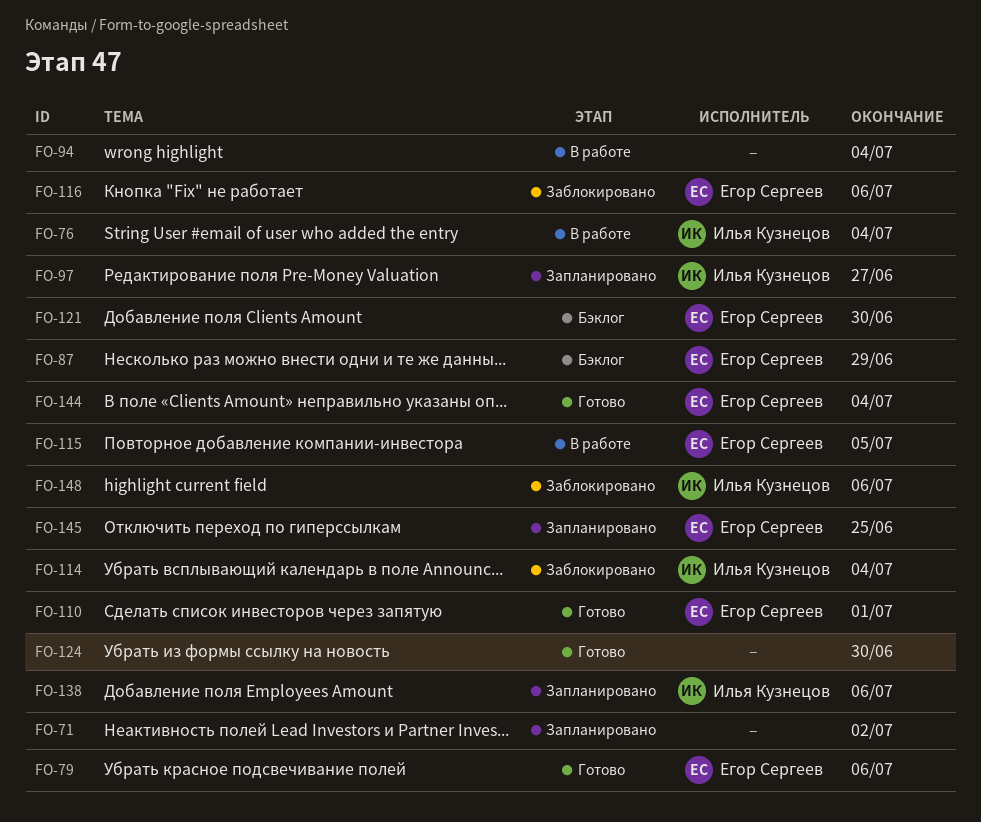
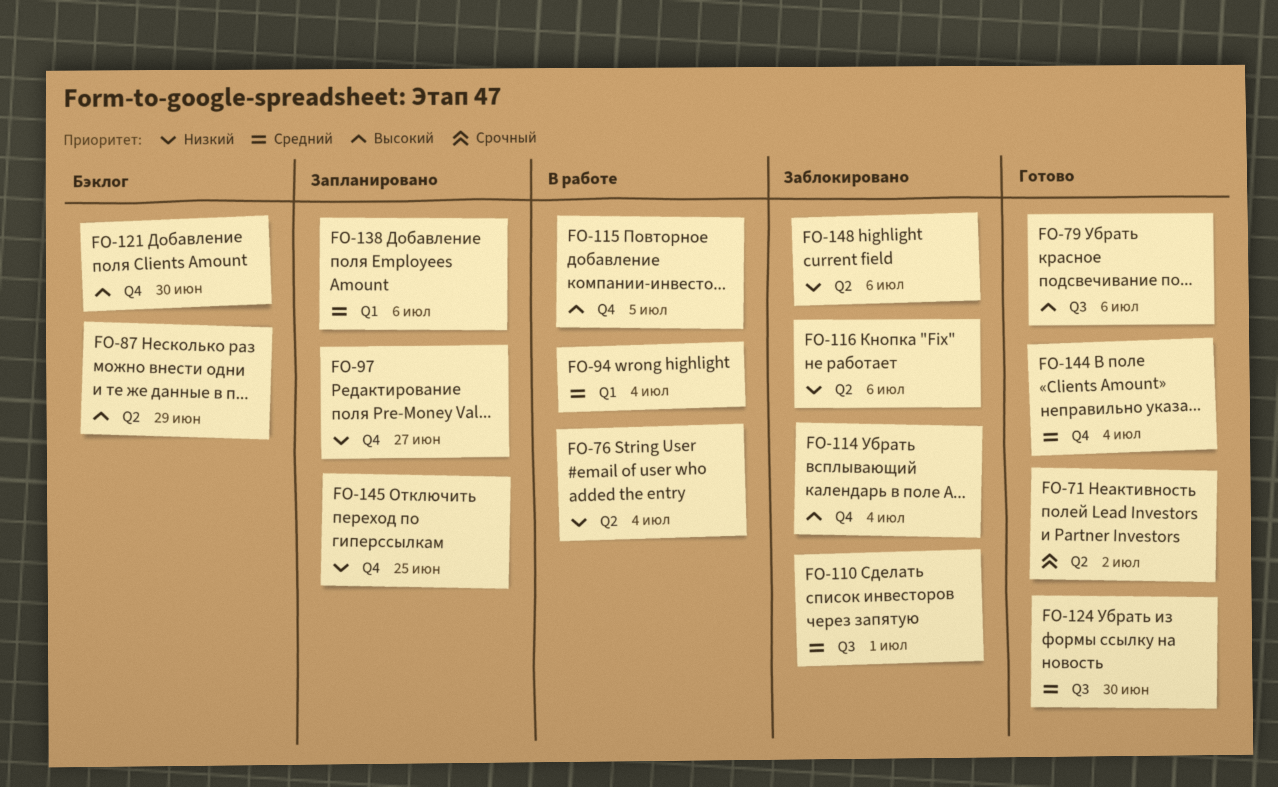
FO-71, status: Запланировано -> Готово
FO-110, status: Готово -> Заблокировано

